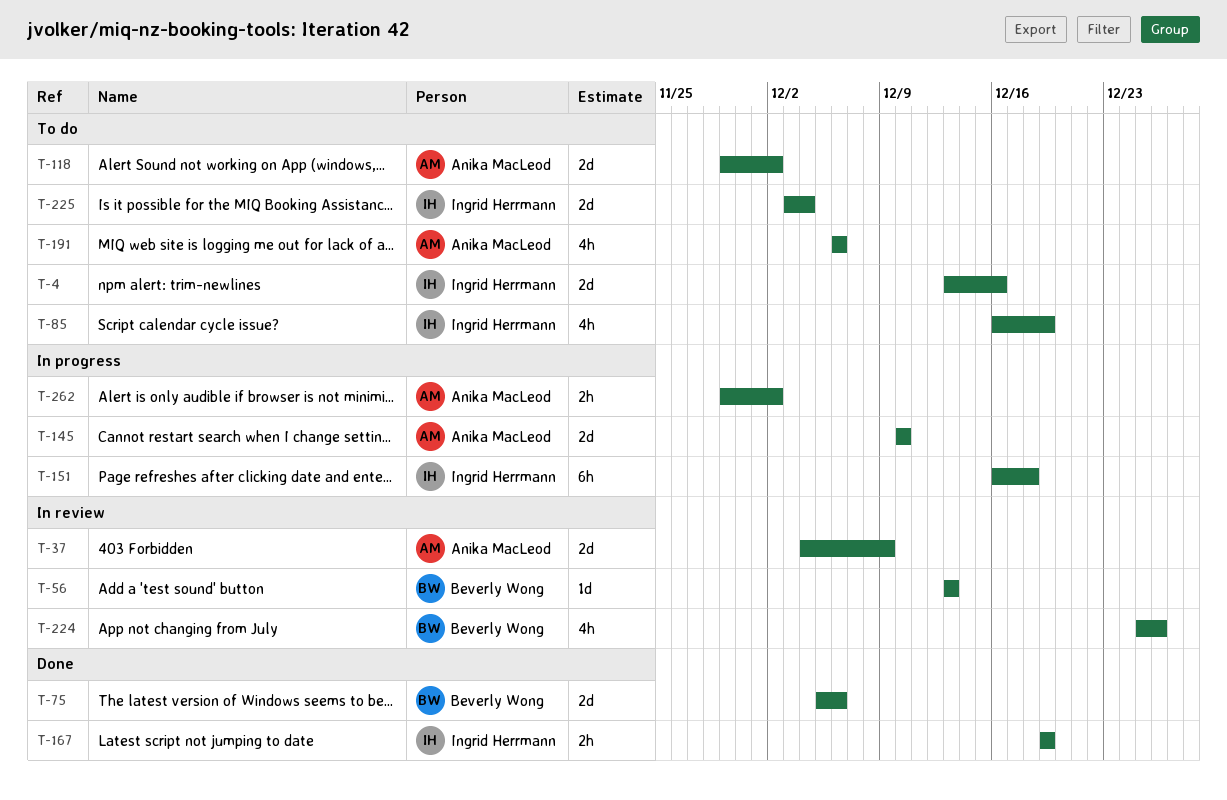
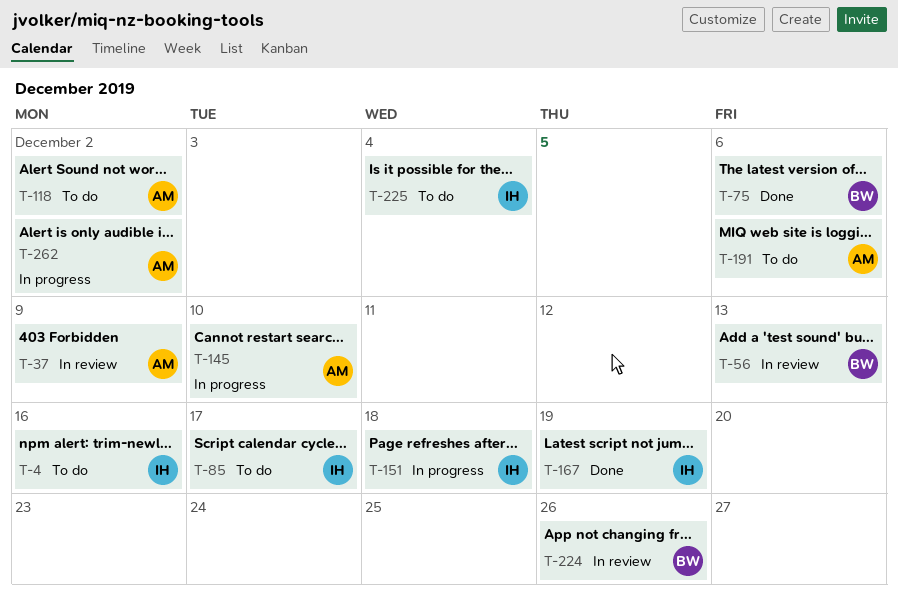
T-85, due: Dec 19 -> Dec 17

